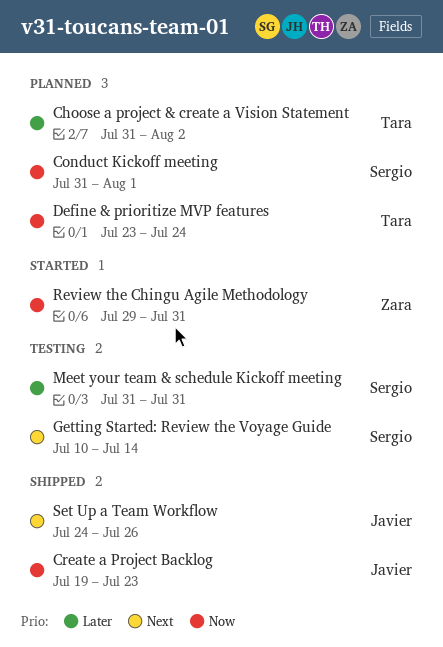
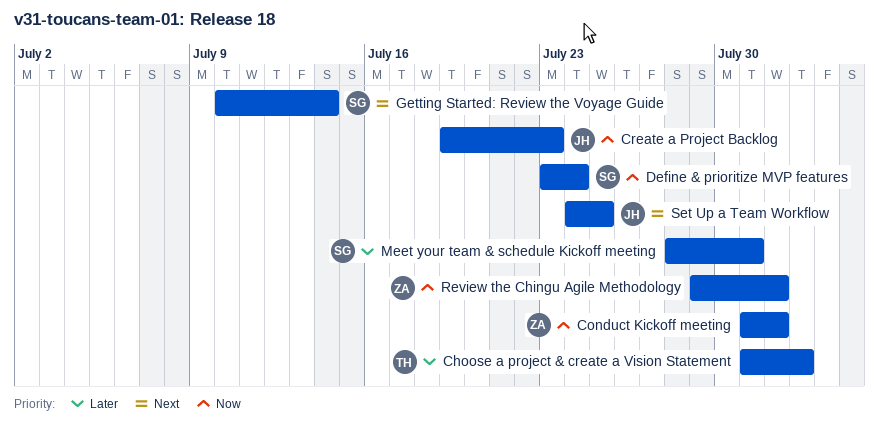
Conduct Kickoff meeting, owner: Sergio -> Zara
Define & prioritize MVP features, owner: Tara -> Sergio
Meet your team & schedule Kickoff meeting, start: Jul 31 -> Jul 28
Review the Chingu Agile Methodology, due: Jul 31 -> Aug 1
Set Up a Team Workflow, due: Jul 26 -> Jul 25

